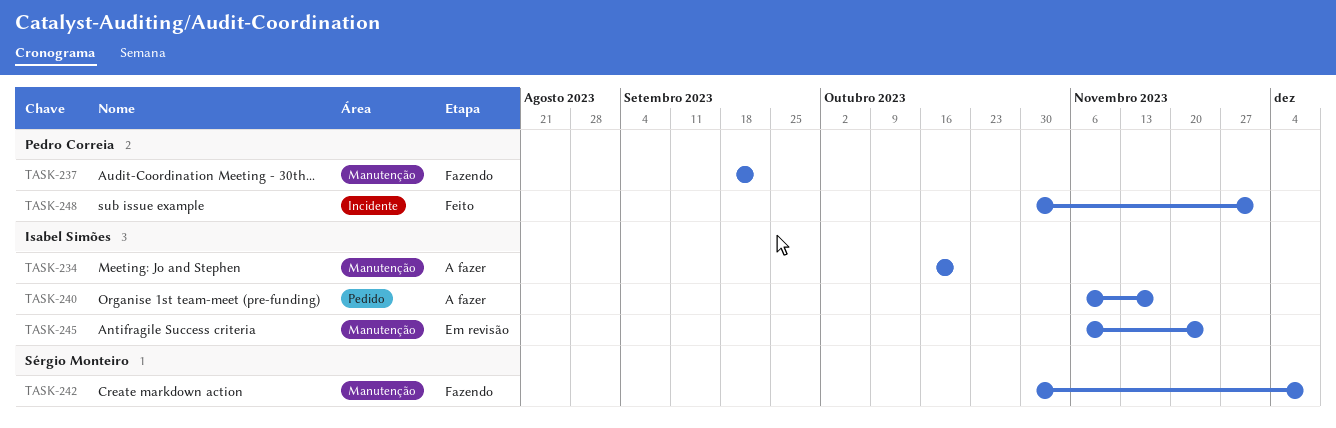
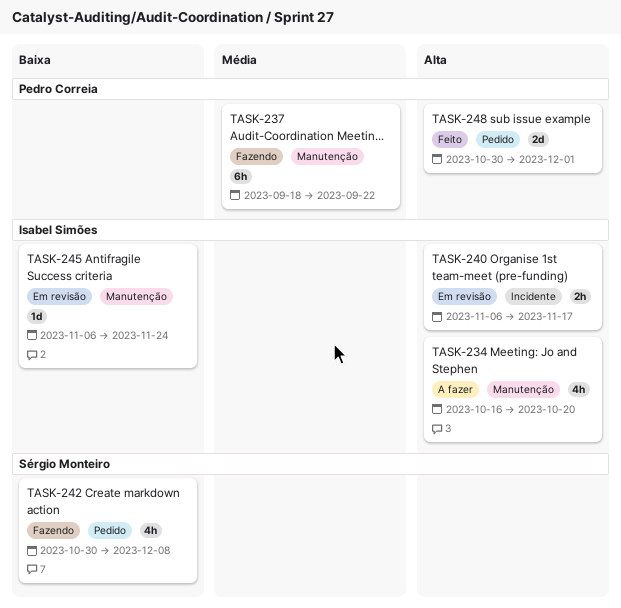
TASK-240, status: A fazer -> Em revisão
TASK-240, label: Pedido -> Incidente
TASK-242, label: Manutenção -> Pedido
TASK-248, label: Incidente -> Pedido

